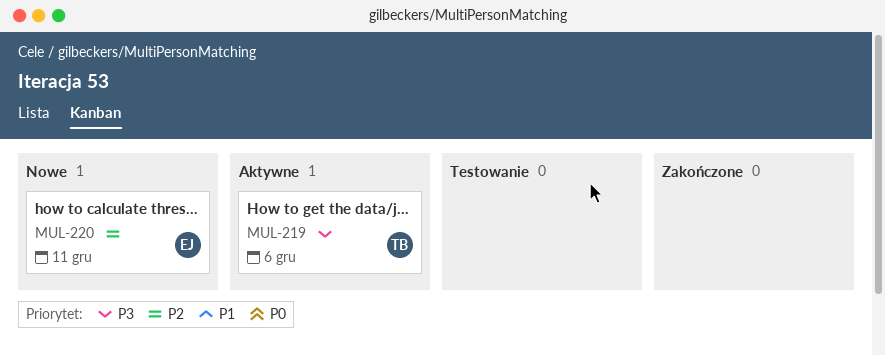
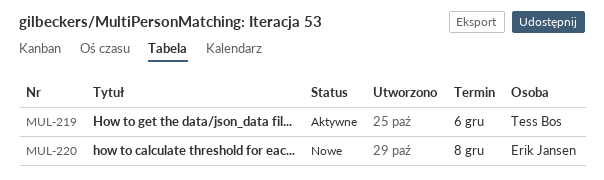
MUL-220, due: Dec 11 -> Dec 8

